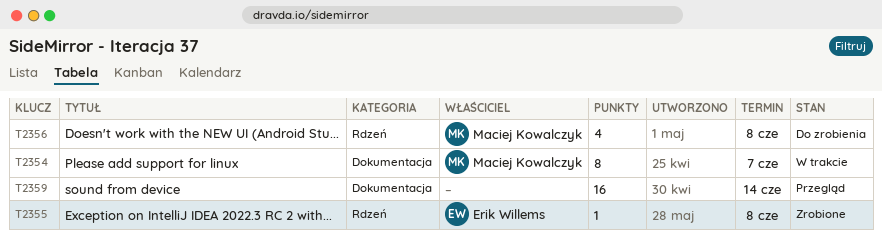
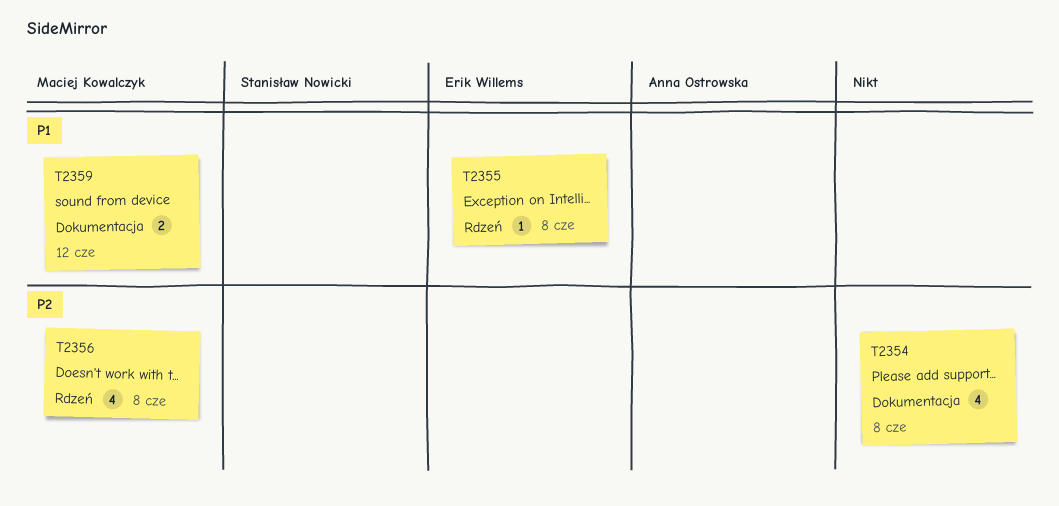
T2354, owner: Maciej Kowalczyk -> none
T2354, estimate: 8 -> 4
T2354, due: Jun 7 -> Jun 8
T2359, owner: none -> Maciej Kowalczyk
T2359, estimate: 16 -> 2
T2359, due: Jun 14 -> Jun 12

